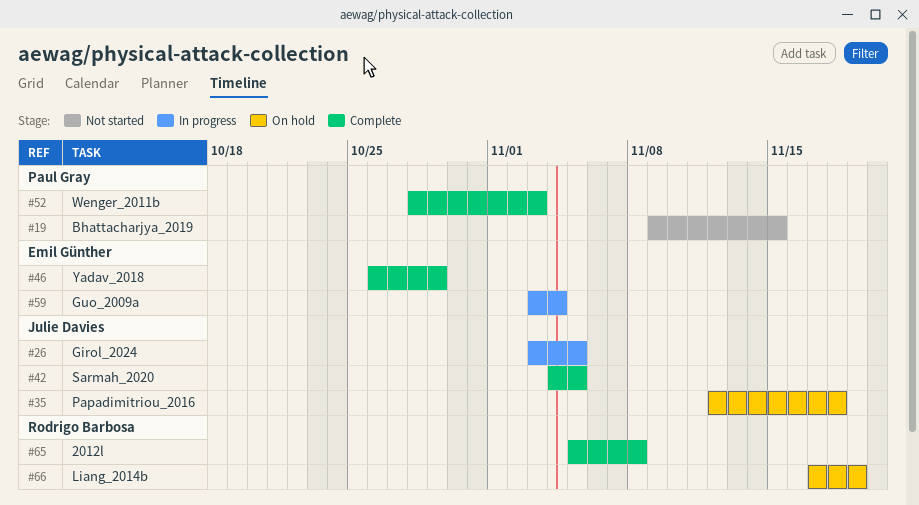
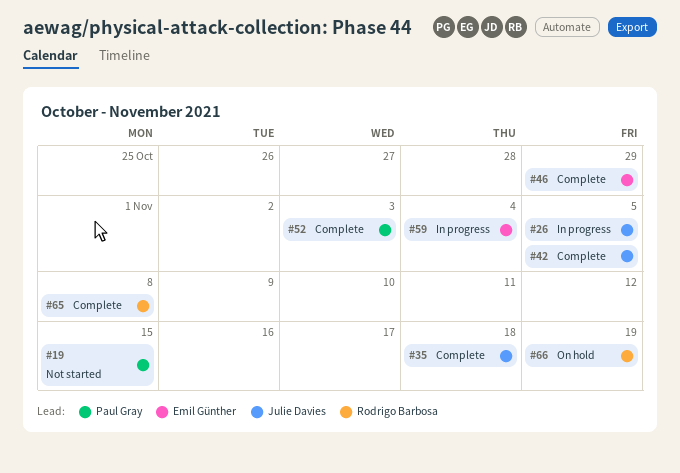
#35, status: On hold -> Complete

